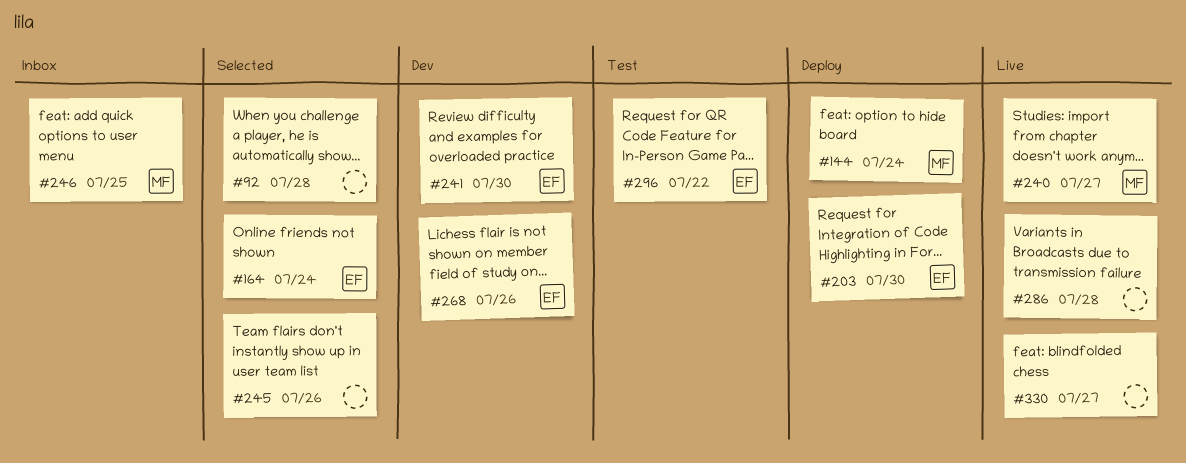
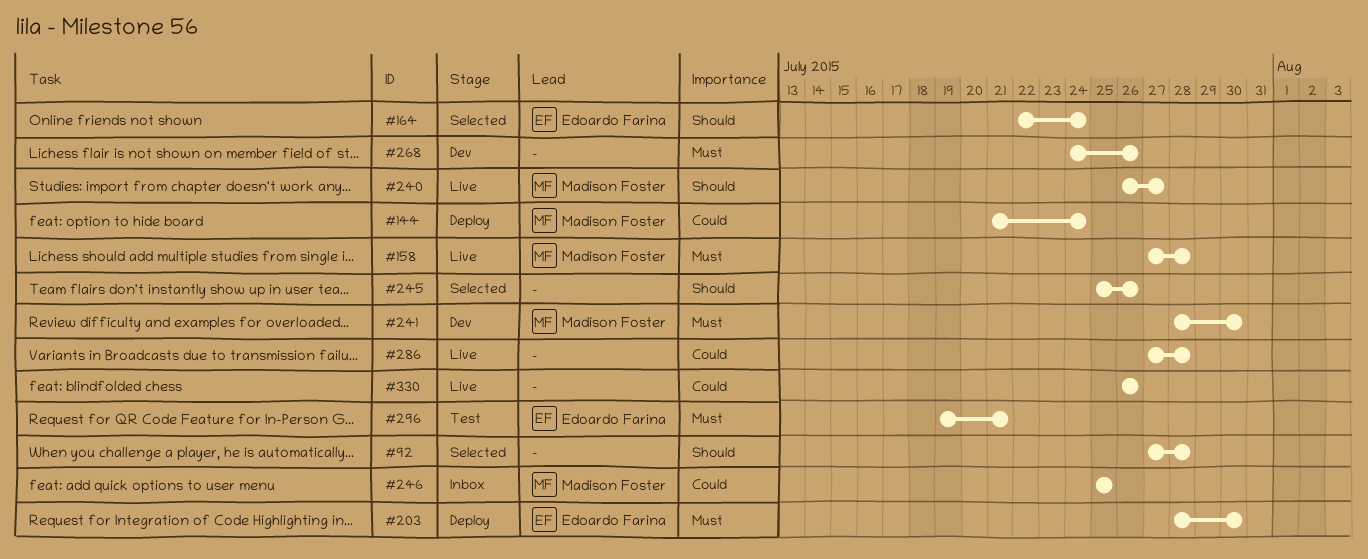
#158: none -> present
#241, owner: Edoardo Farina -> Madison Foster
#268, owner: Edoardo Farina -> none
#296, due: Jul 22 -> Jul 21
#330, due: Jul 27 -> Jul 26

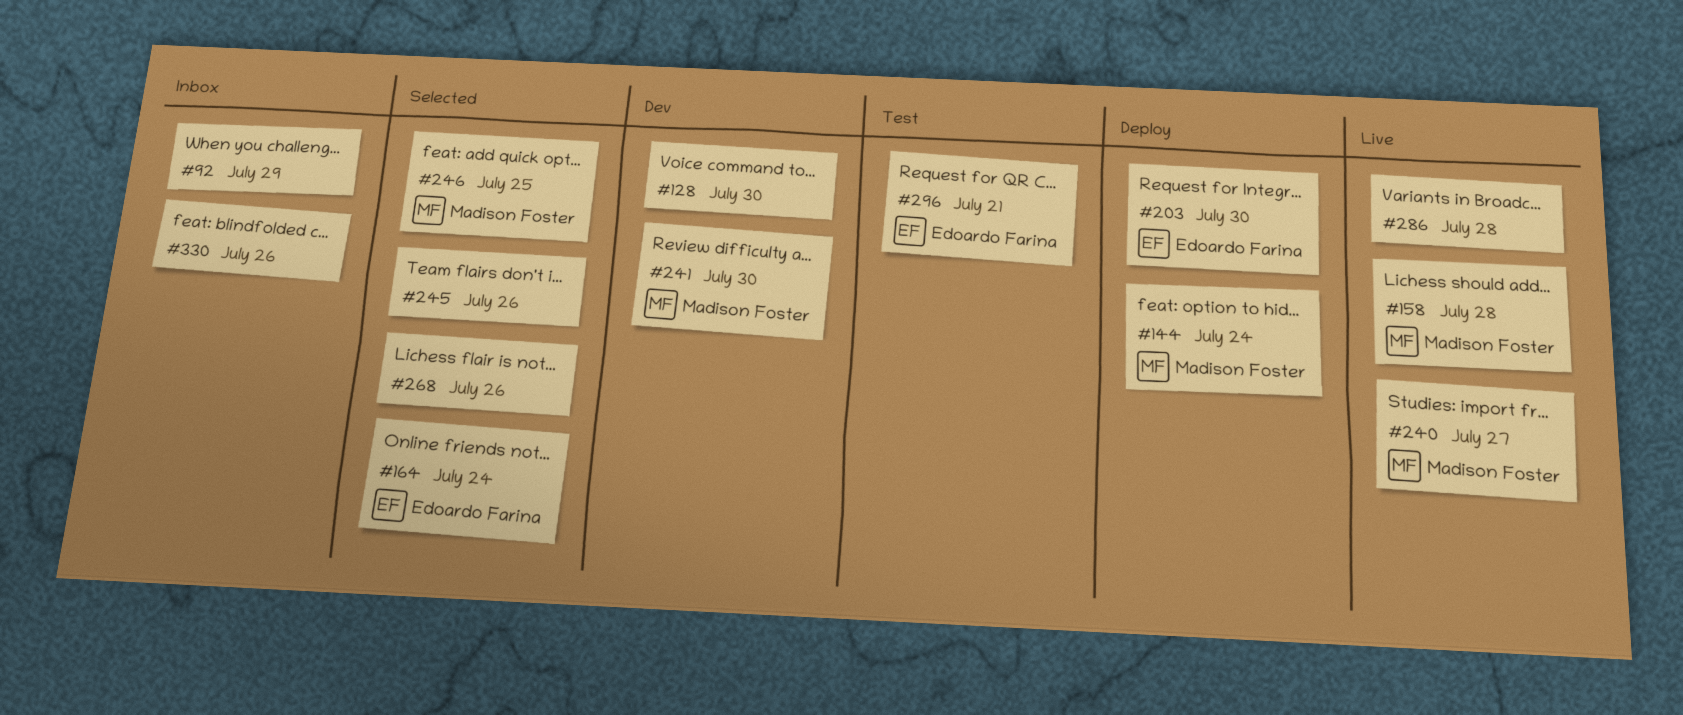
#92, status: Selected -> Inbox
#92, due: Jul 28 -> Jul 29
#128: none -> present
#246, status: Inbox -> Selected
#268, status: Dev -> Selected
#330, status: Live -> Inbox

